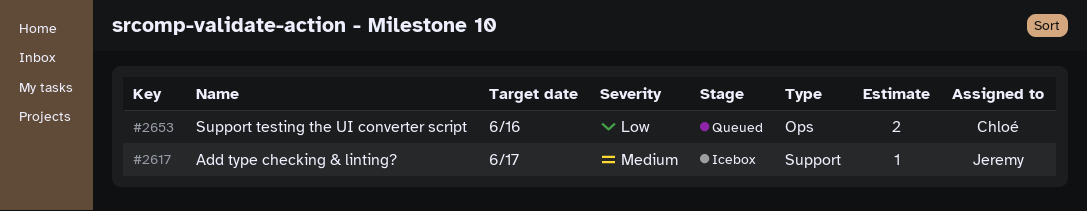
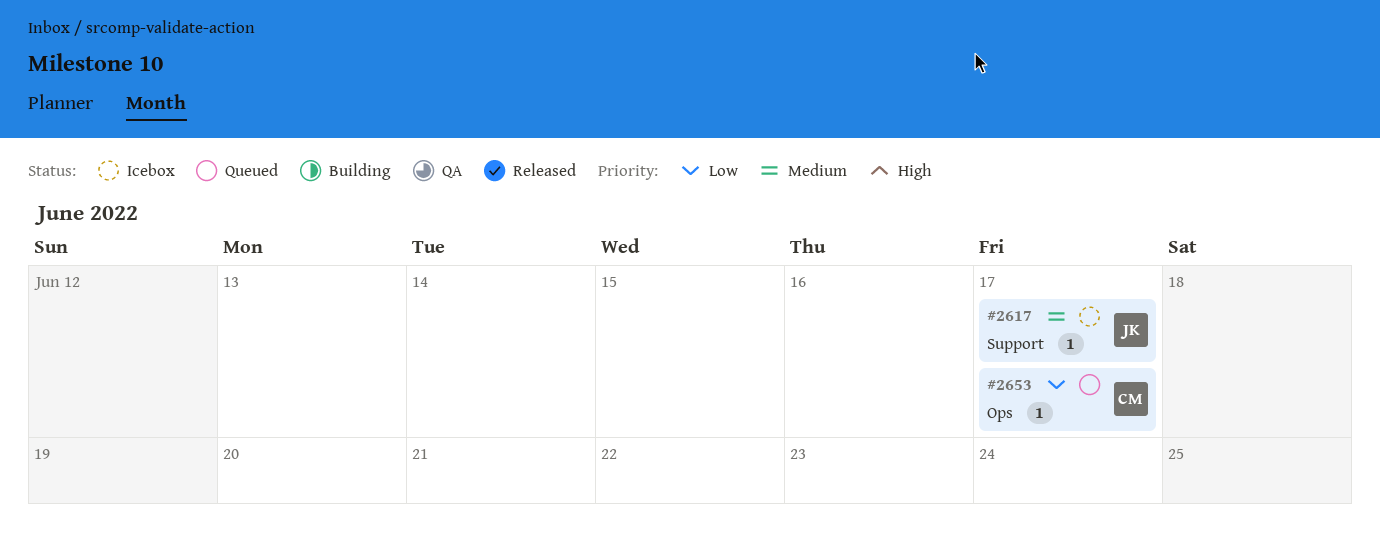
#2653, estimate: 2 -> 1
#2653, due: Jun 16 -> Jun 17

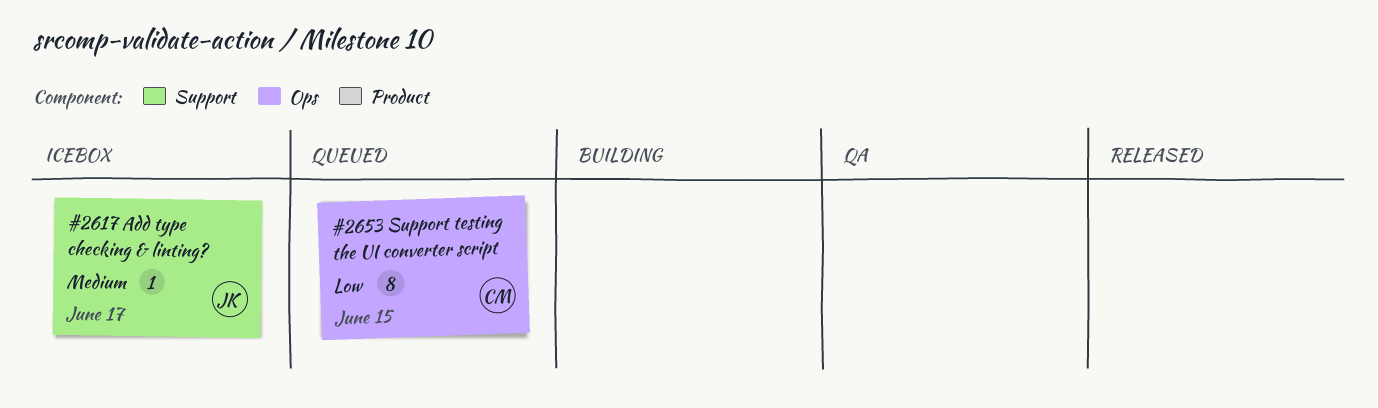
#2653, estimate: 1 -> 8
#2653, due: Jun 17 -> Jun 15

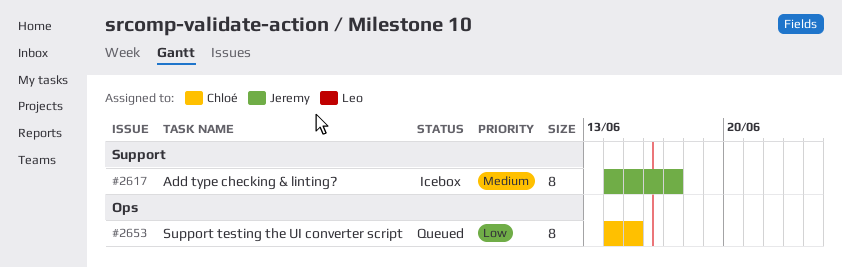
#2617, estimate: 1 -> 8

